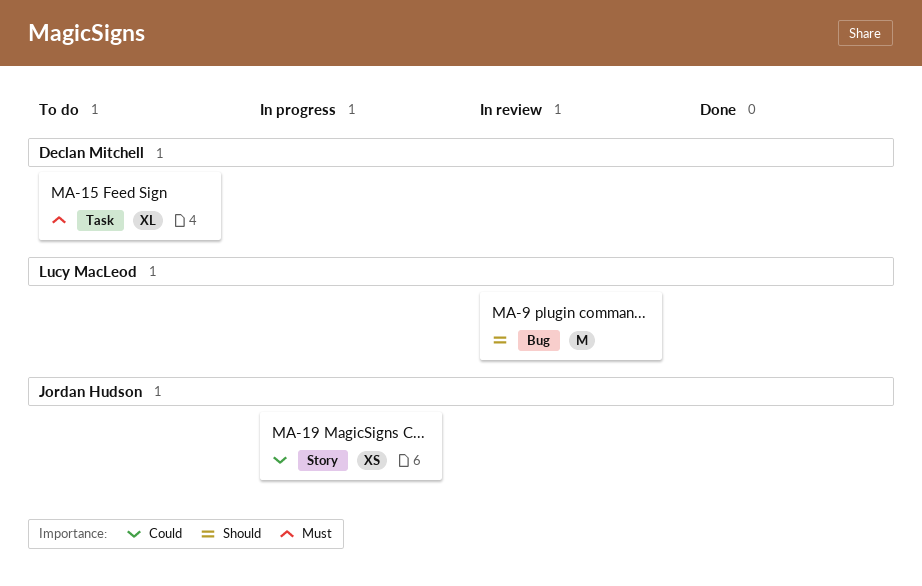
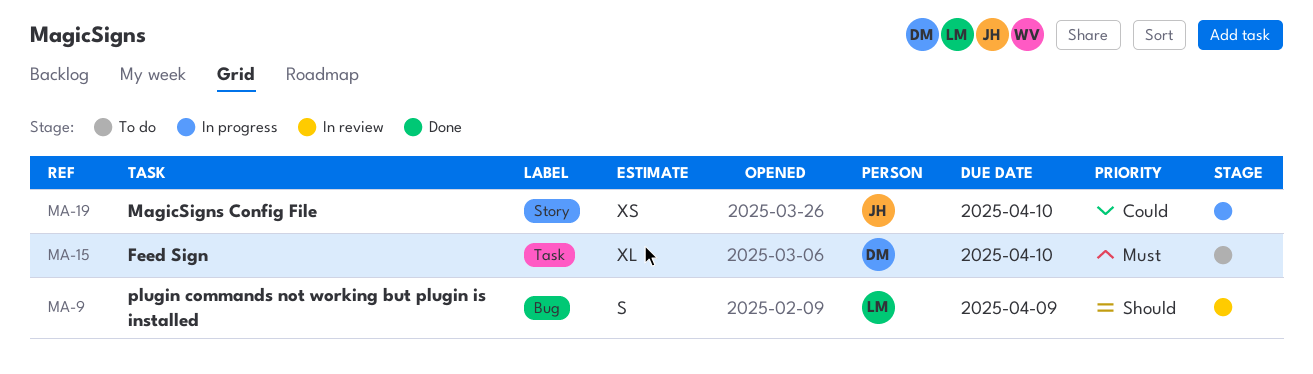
MA-9, estimate: M -> S

